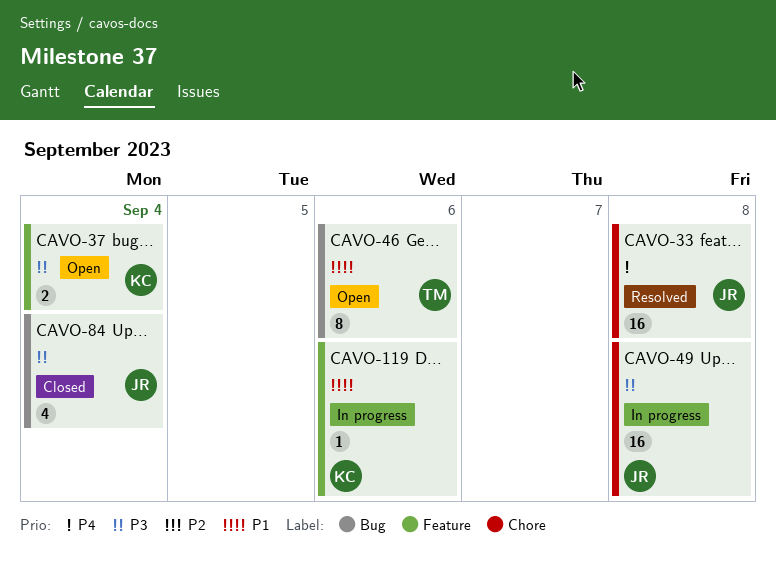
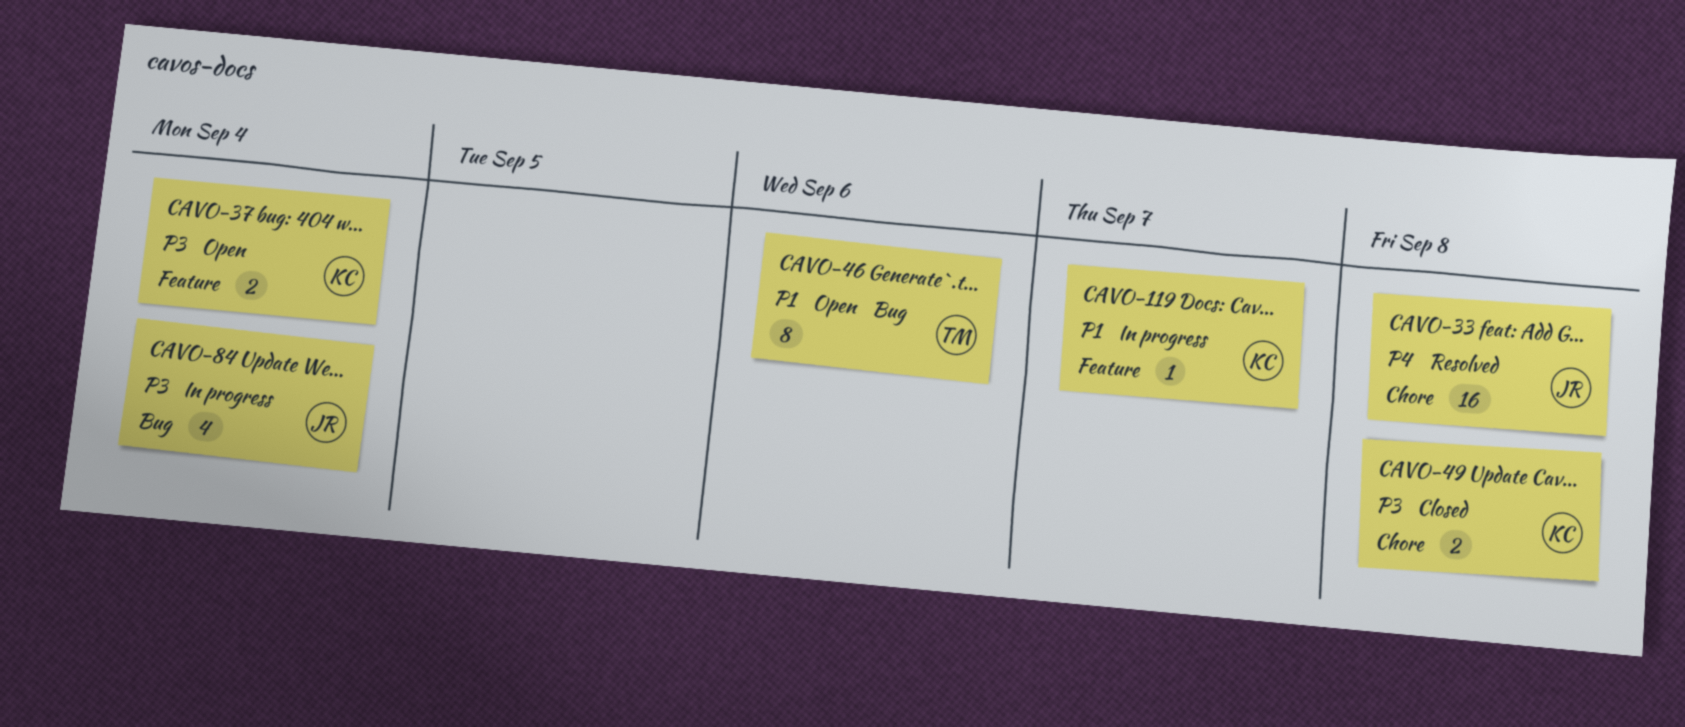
CAVO-49, status: In progress -> Closed
CAVO-49, owner: JR -> KC
CAVO-49, estimate: 16 -> 2
CAVO-84, status: Closed -> In progress
CAVO-119, due: Sep 6 -> Sep 7

